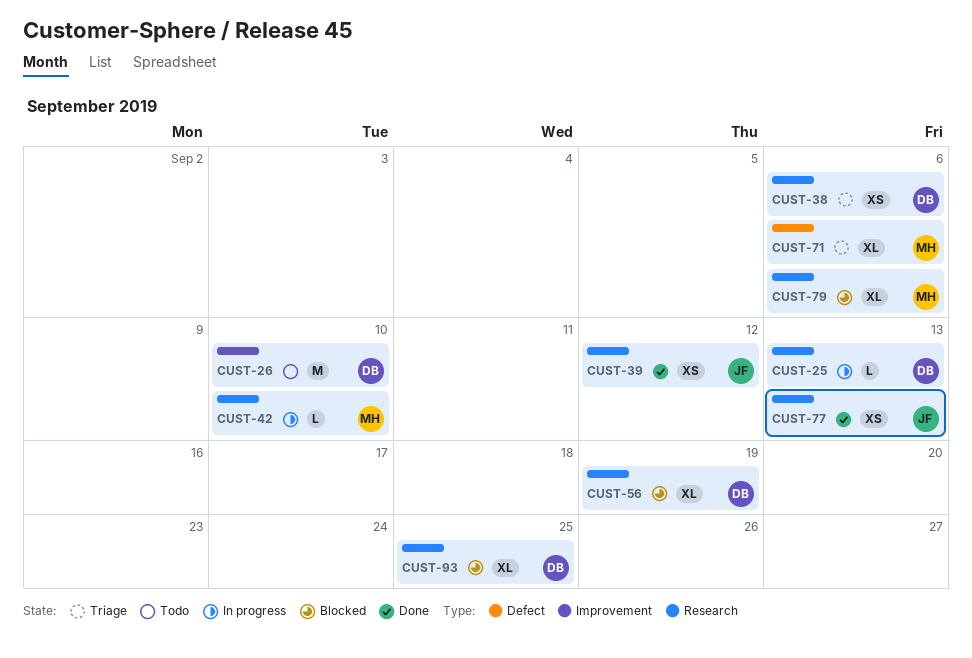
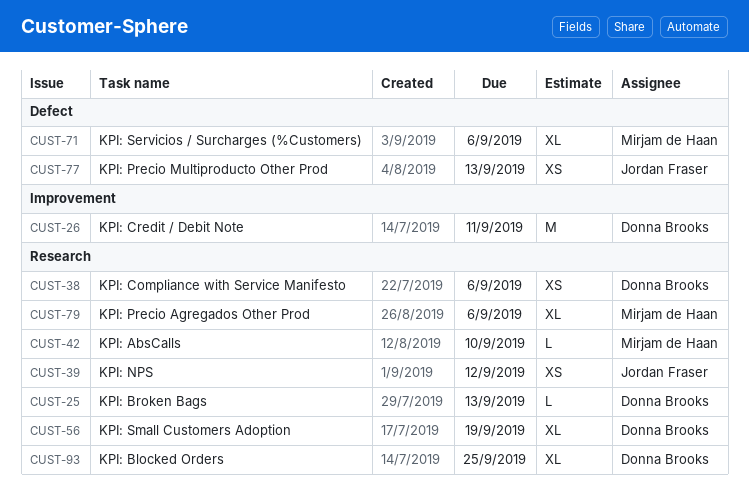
CUST-26, due: Sep 10 -> Sep 11
CUST-77, label: Research -> Defect

